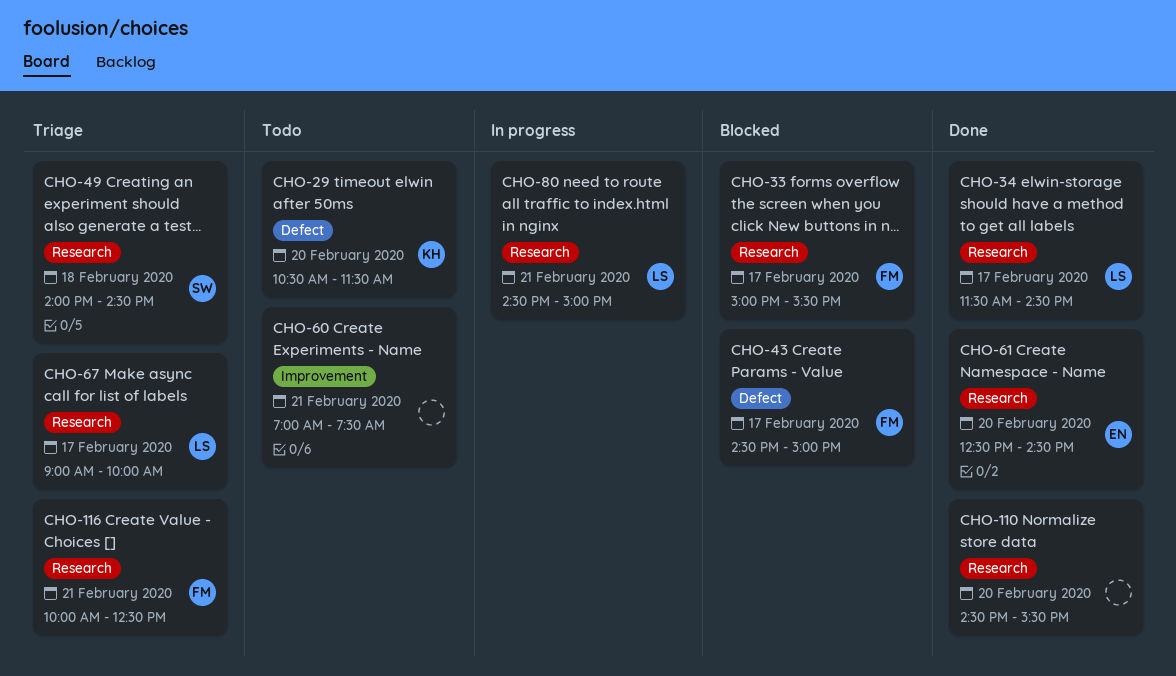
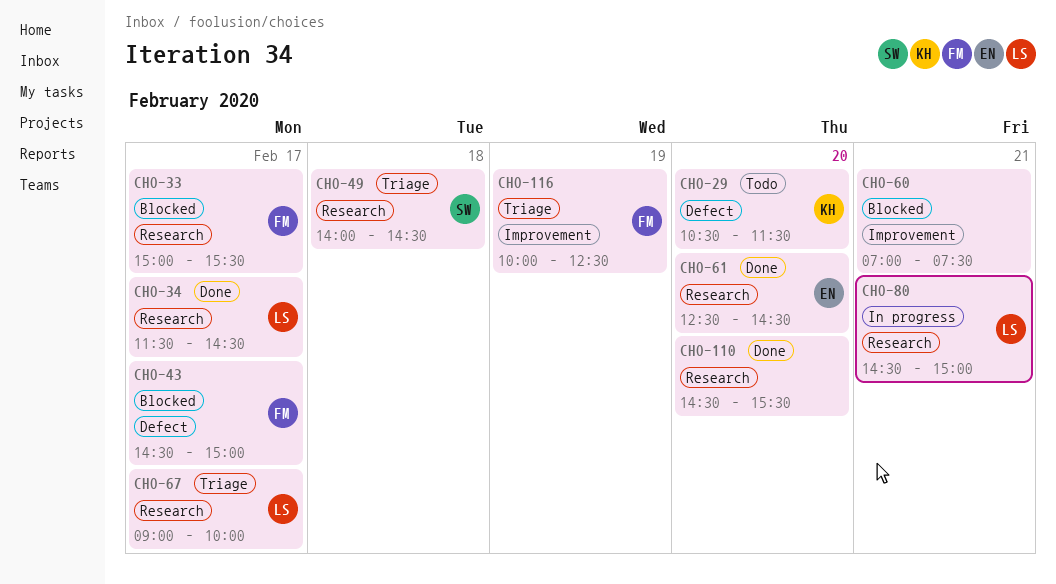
CHO-60, status: Todo -> Blocked
CHO-116, label: Research -> Improvement
CHO-116, day: Feb 21 -> Feb 19

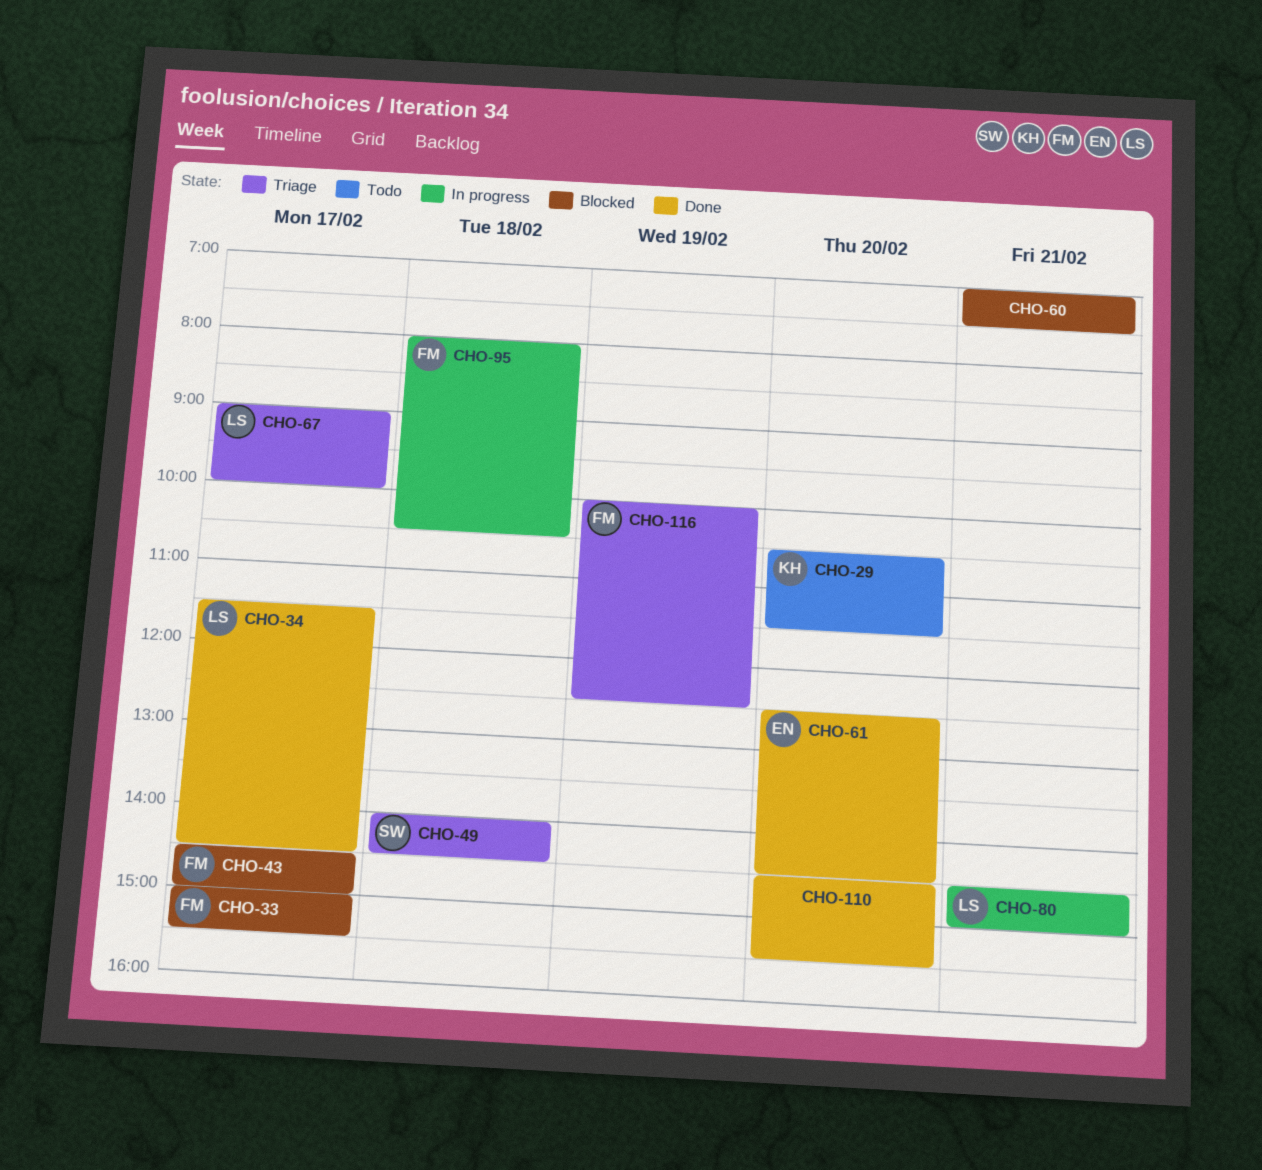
CHO-95: none -> present

